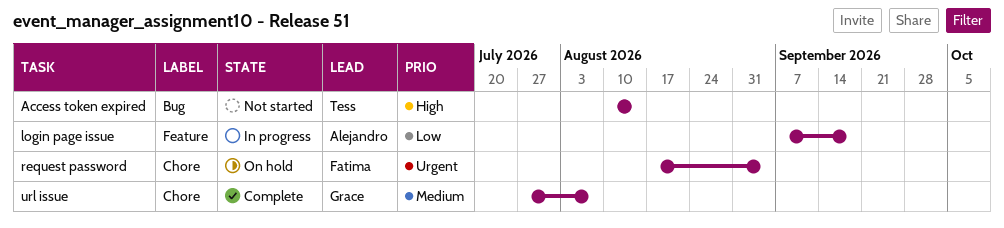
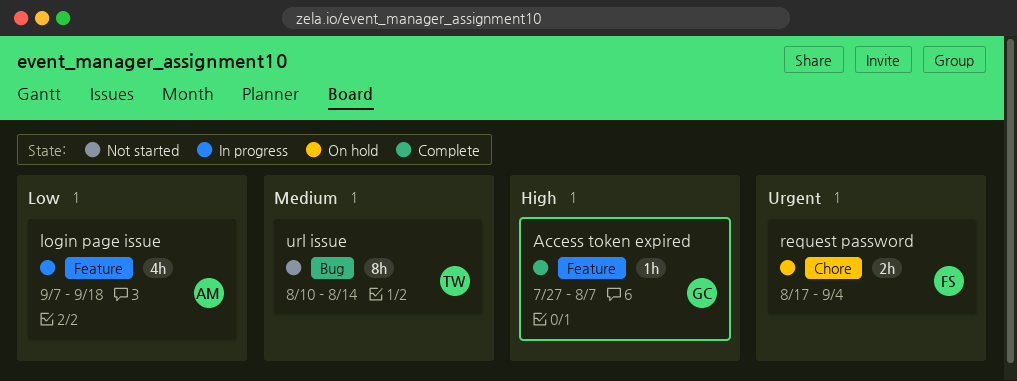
Access token expired, status: Not started -> Complete
Access token expired, owner: Tess -> Grace
Access token expired, label: Bug -> Feature
Access token expired, start: Aug 10 -> Jul 27
Access token expired, due: Aug 14 -> Aug 7
url issue, status: Complete -> Not started
url issue, owner: Grace -> Tess
url issue, label: Chore -> Bug
url issue, start: Jul 27 -> Aug 10
url issue, due: Aug 7 -> Aug 14

